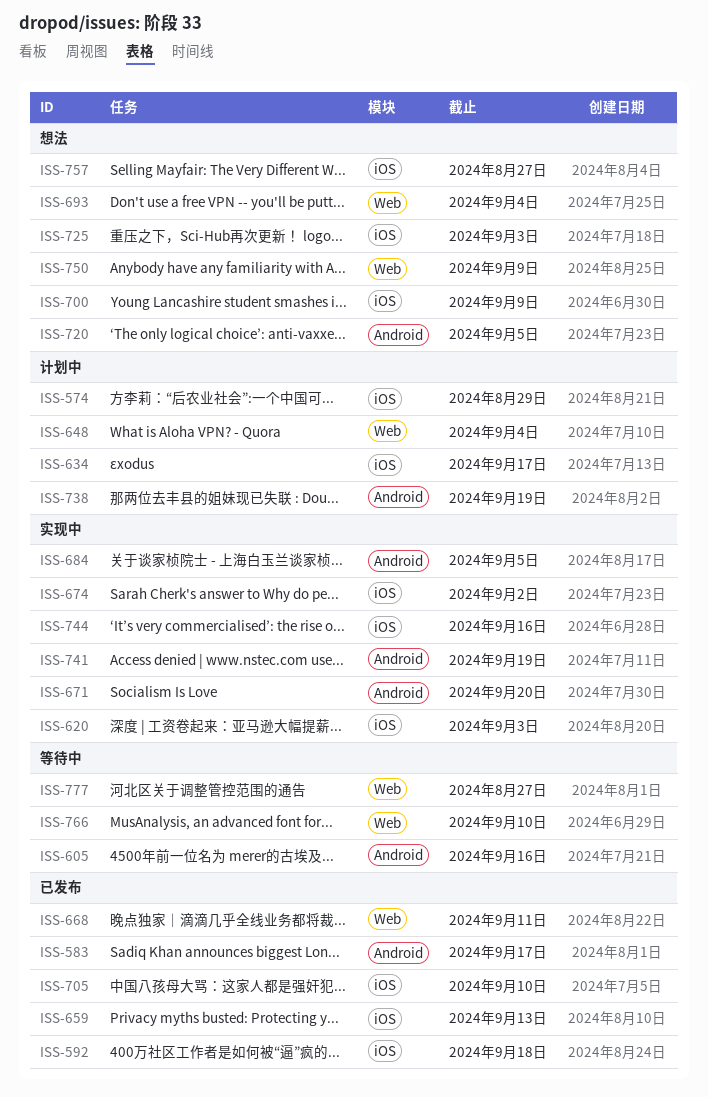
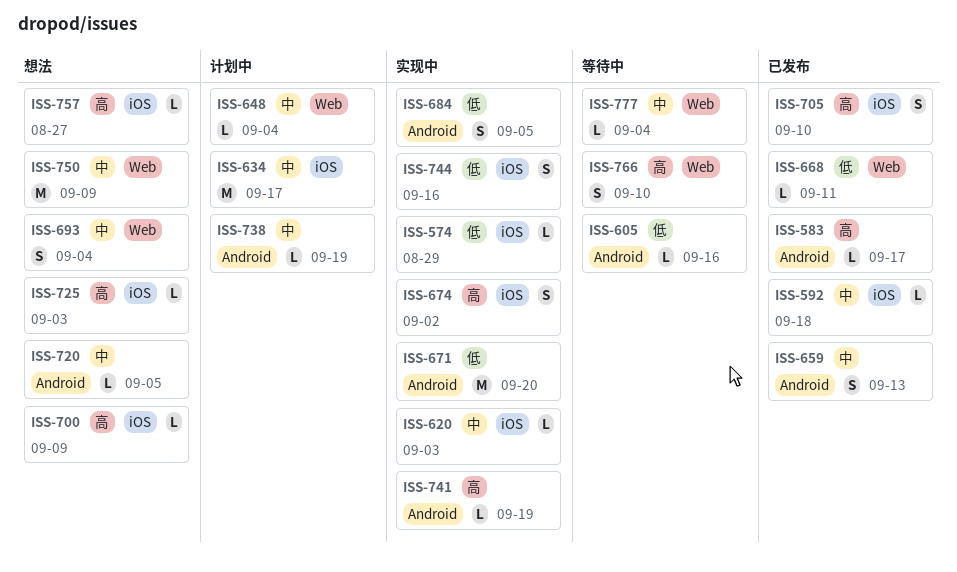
ISS-574, status: 计划中 -> 实现中
ISS-659, label: iOS -> Android
ISS-777, due: Aug 27 -> Sep 4

